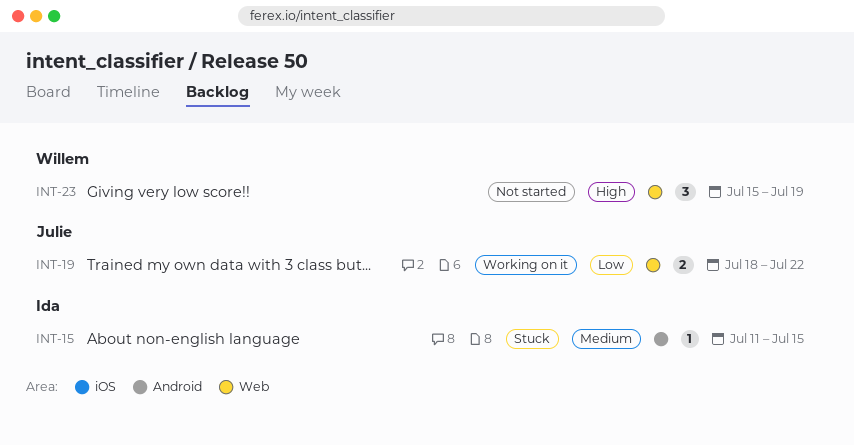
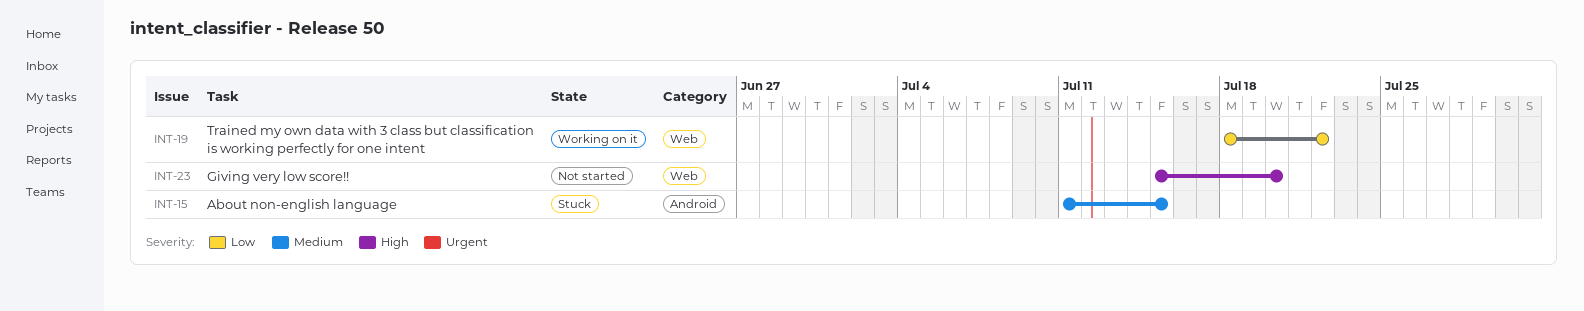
INT-23, due: Jul 19 -> Jul 20

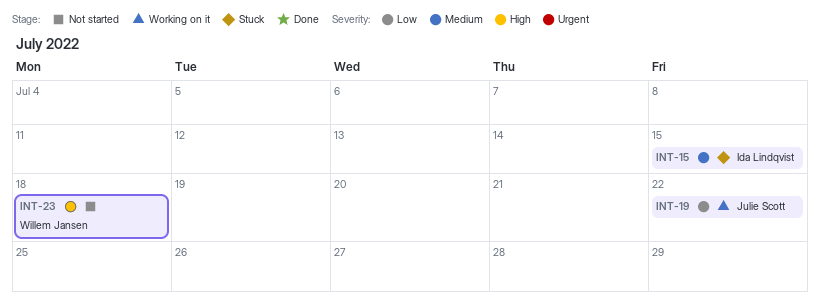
INT-23, due: Jul 20 -> Jul 18

